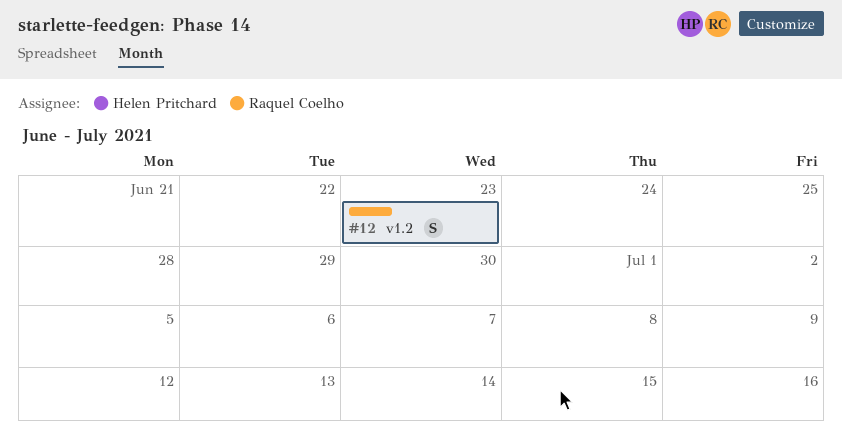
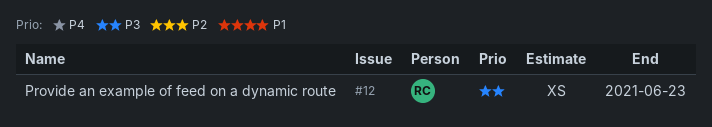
#12, estimate: S -> XS

